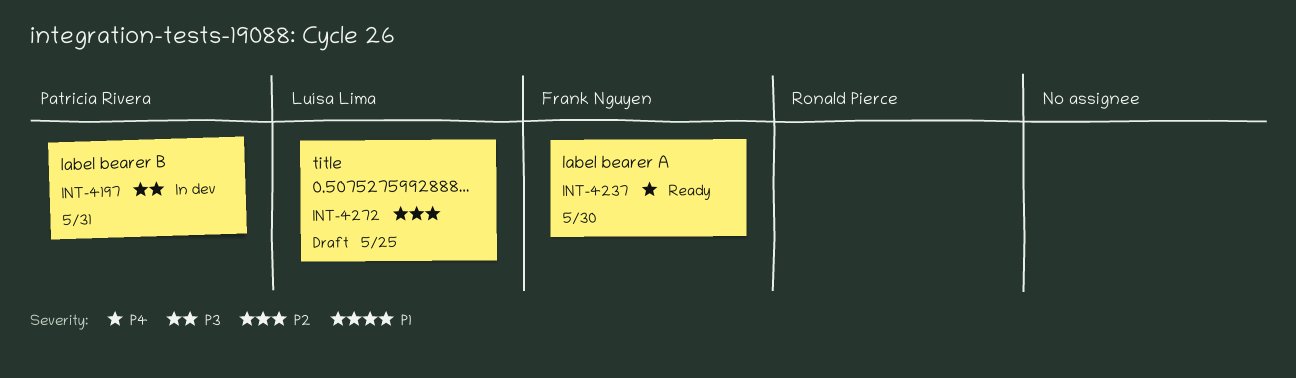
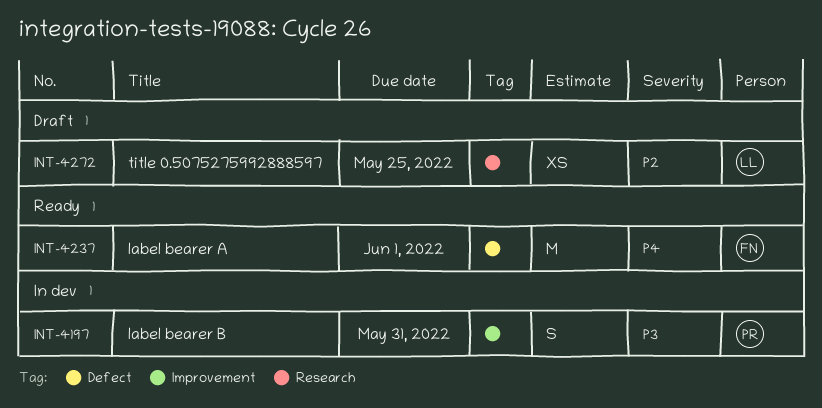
INT-4237, due: May 30 -> Jun 1

